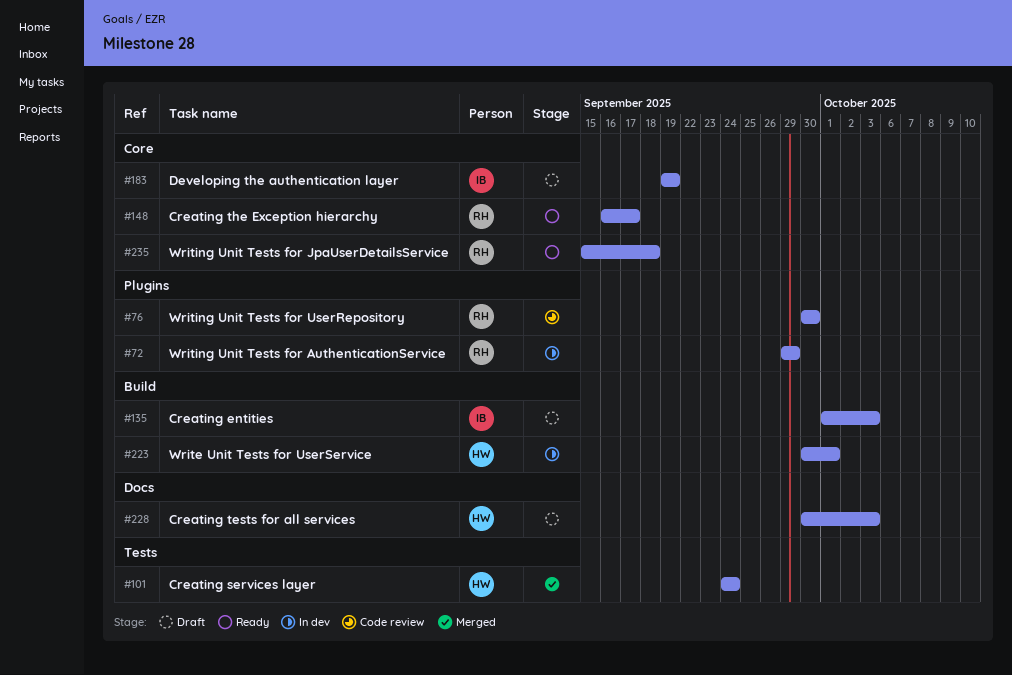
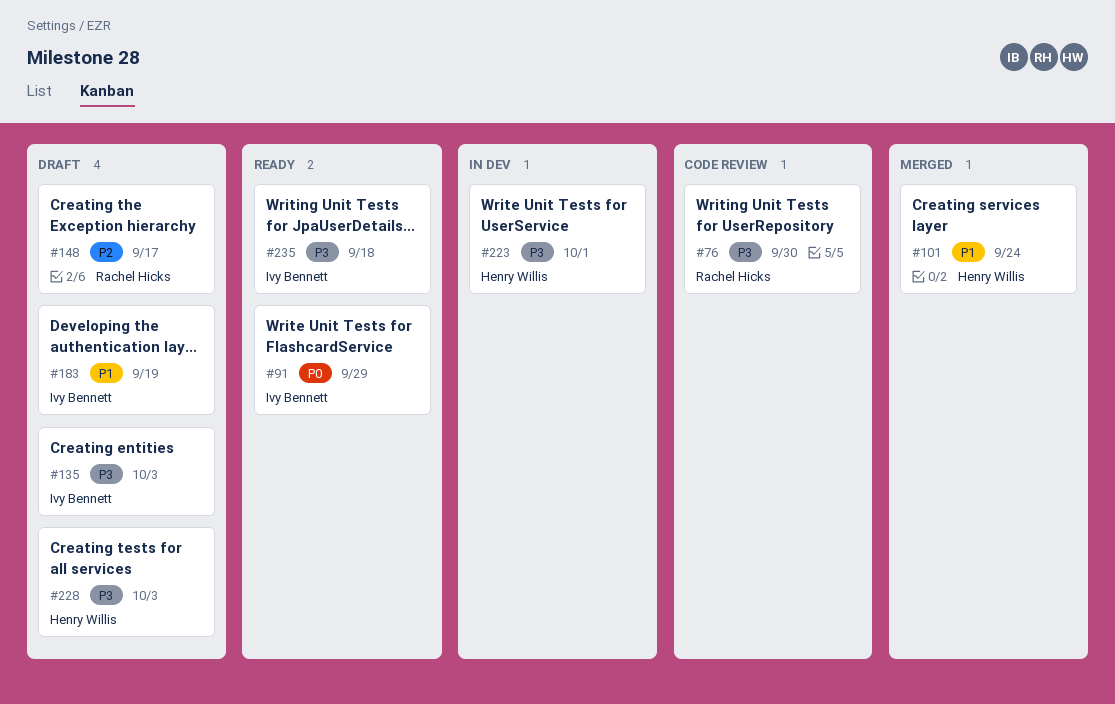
#72: present -> none
#91: none -> present
#148, status: Ready -> Draft
#235, owner: Rachel Hicks -> Ivy Bennett

